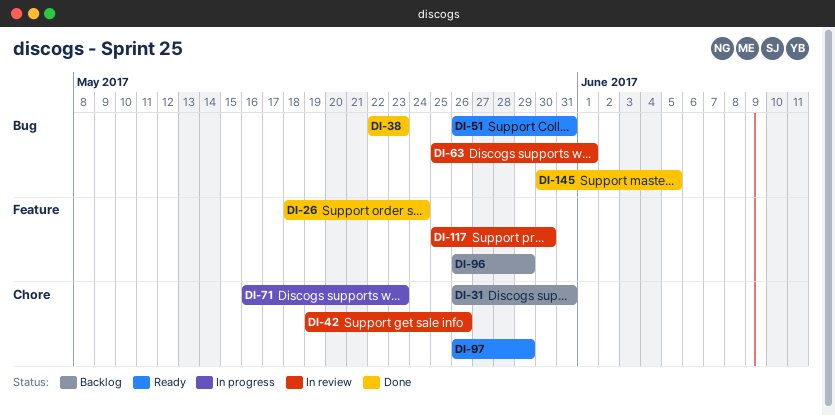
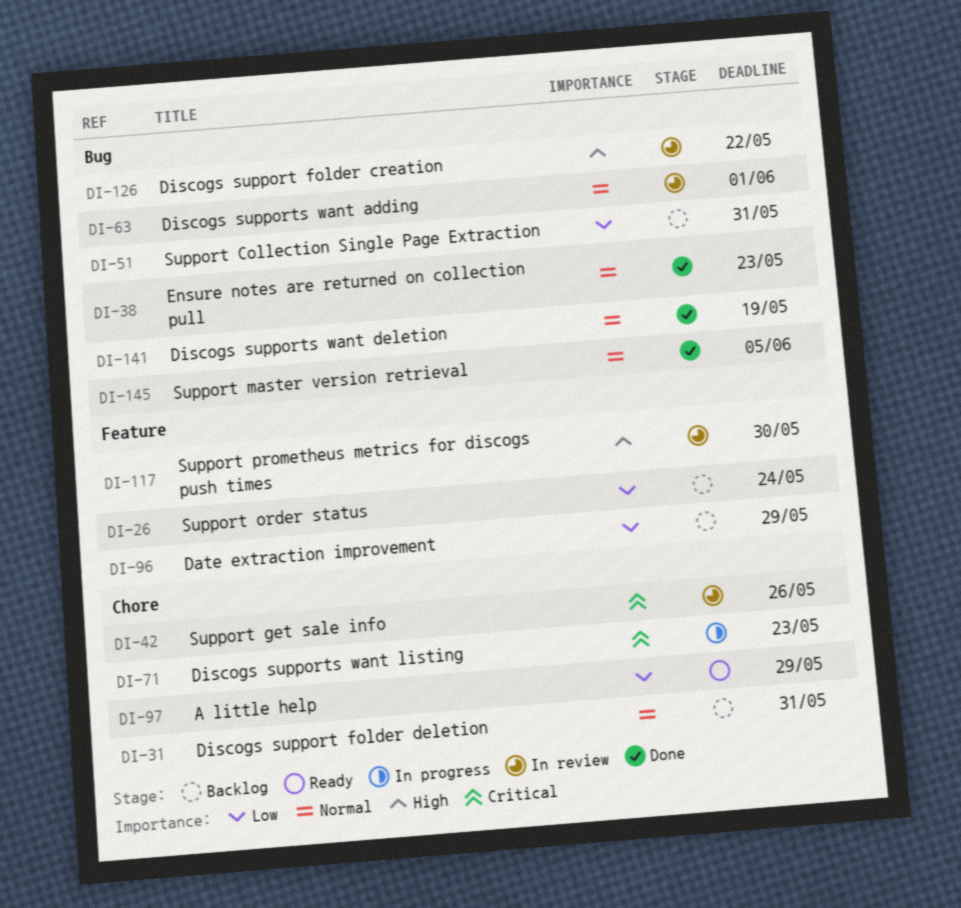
DI-26, status: Done -> Backlog
DI-51, status: Ready -> Backlog
DI-126: none -> present
DI-141: none -> present

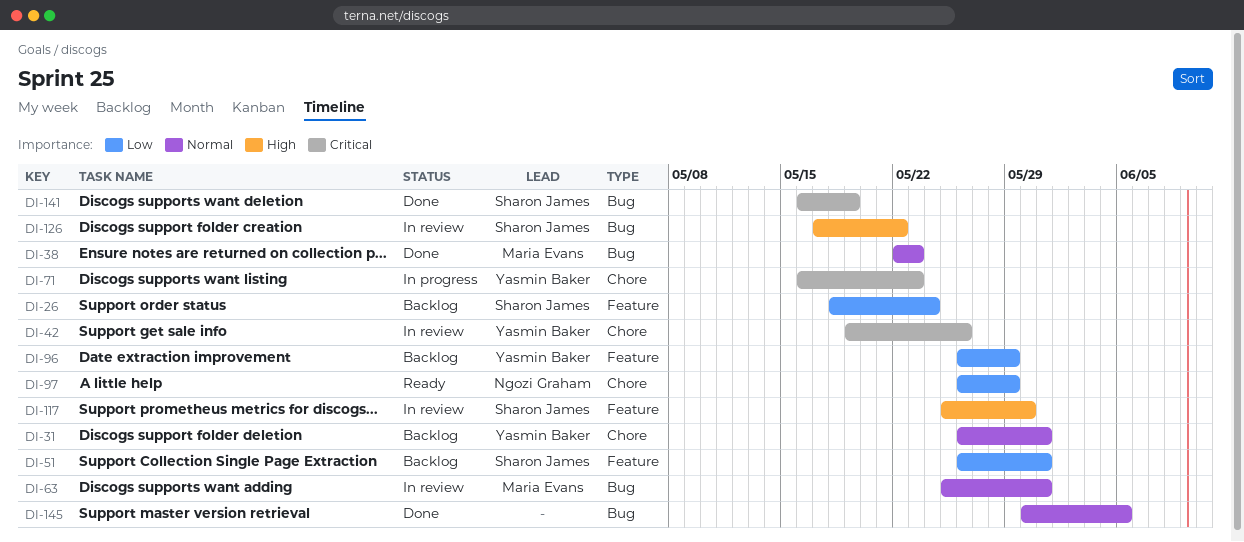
DI-51, label: Bug -> Feature
DI-63, due: Jun 1 -> May 31
DI-141, priority: Normal -> Critical

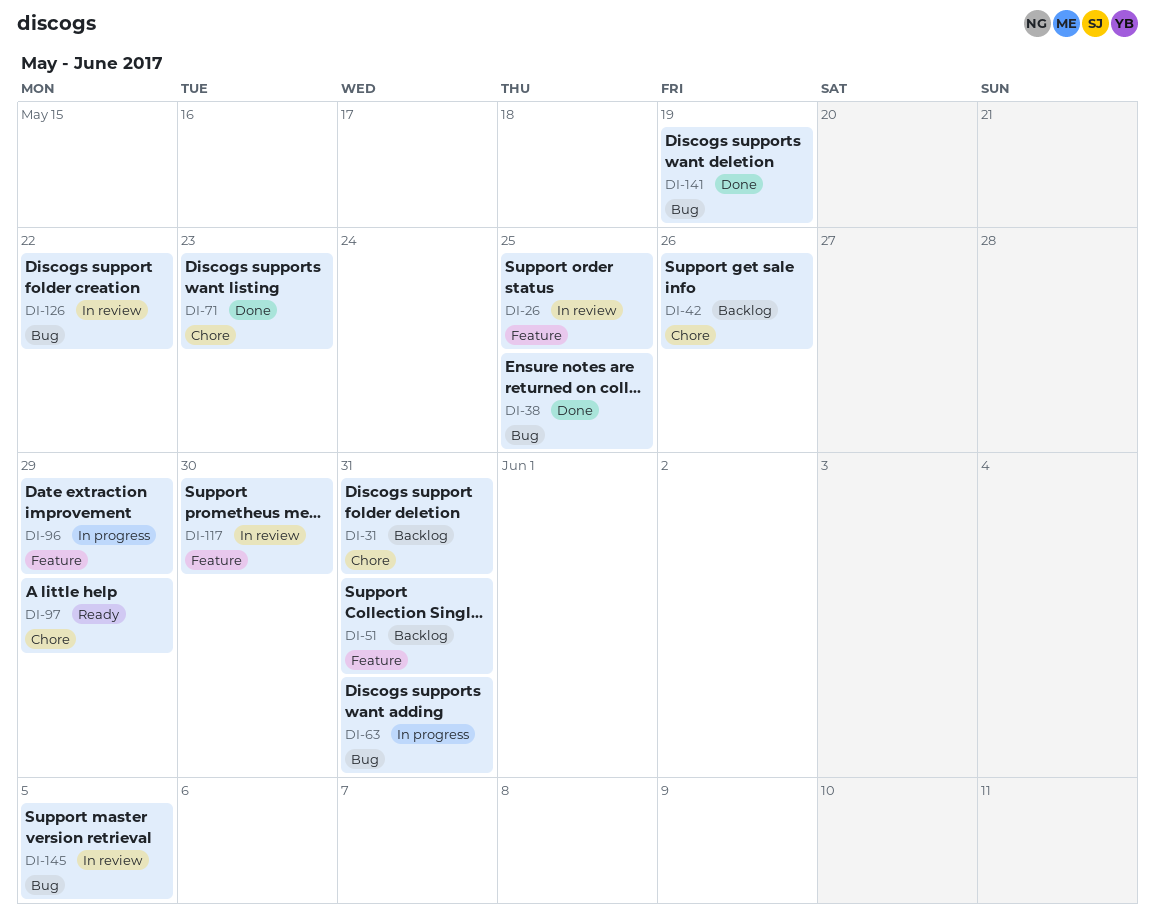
DI-26, status: Backlog -> In review
DI-26, due: May 24 -> May 25
DI-38, due: May 23 -> May 25
DI-42, status: In review -> Backlog
DI-63, status: In review -> In progress
DI-71, status: In progress -> Done
DI-96, status: Backlog -> In progress
DI-145, status: Done -> In review

